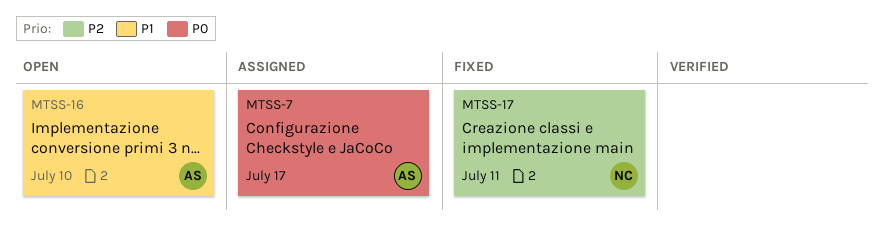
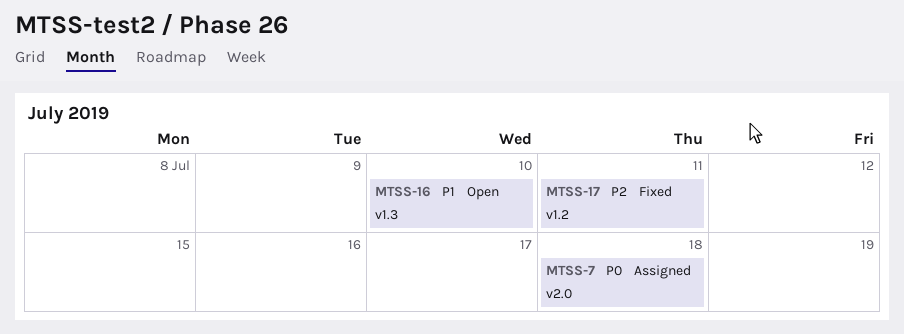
MTSS-7, due: Jul 17 -> Jul 18

